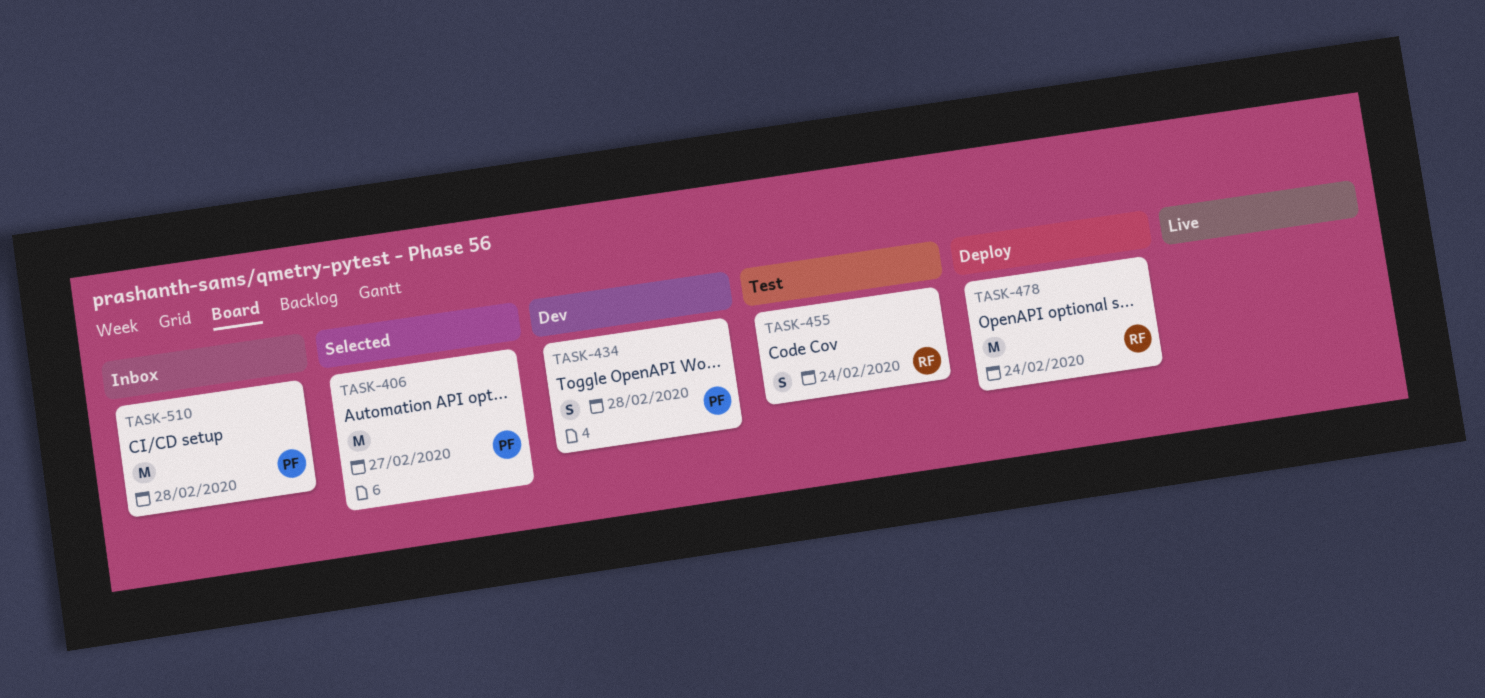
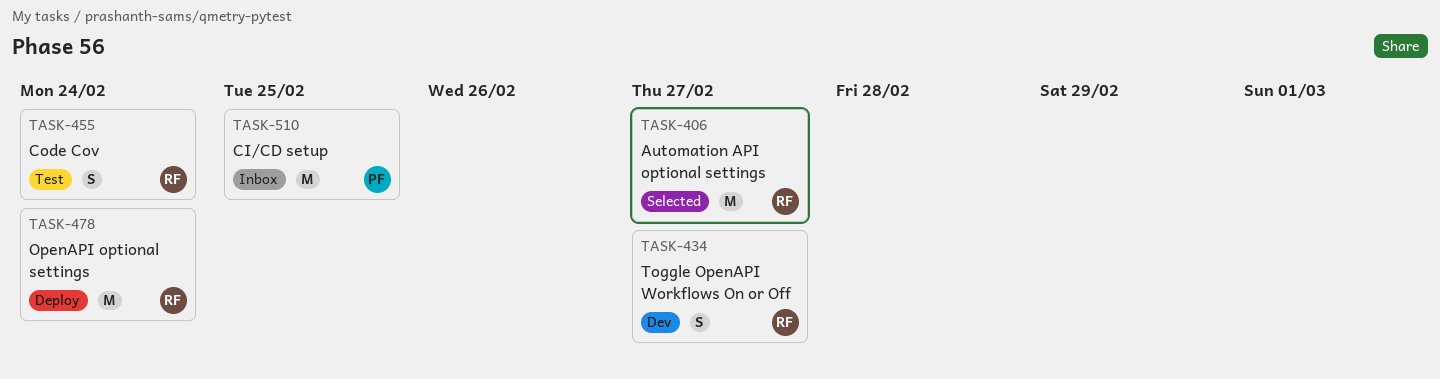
TASK-406, owner: PF -> RF
TASK-434, owner: PF -> RF
TASK-434, due: Feb 28 -> Feb 27
TASK-510, due: Feb 28 -> Feb 25

